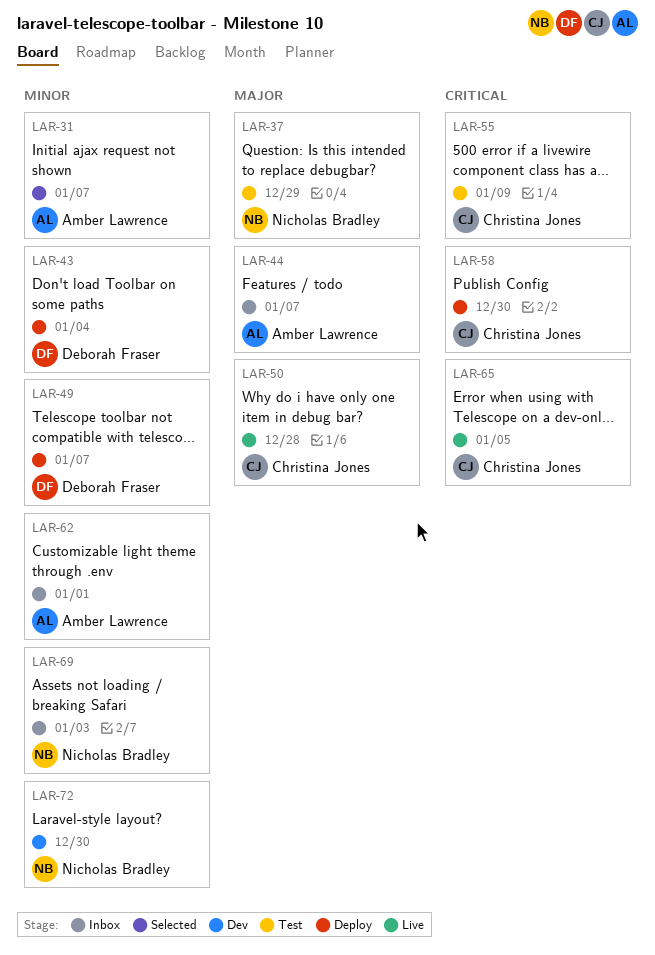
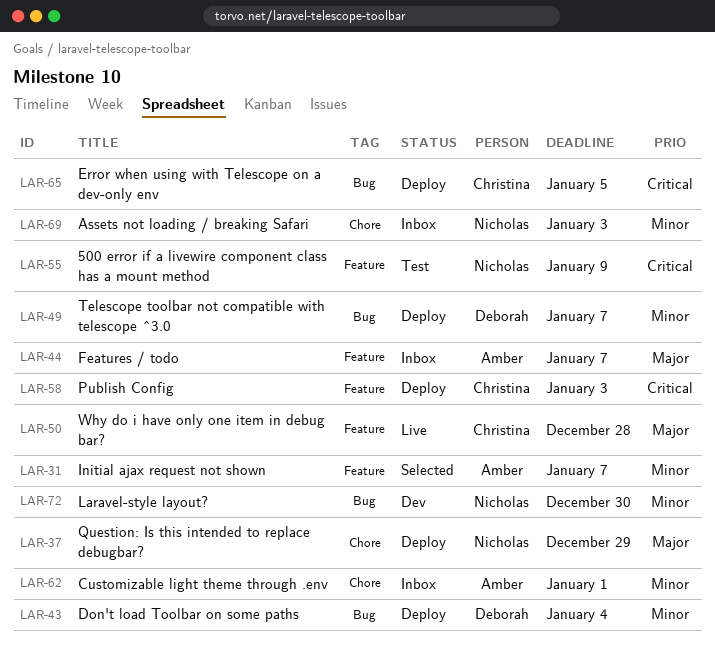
LAR-37, status: Test -> Deploy
LAR-55, owner: Christina Jones -> Nicholas Bradley
LAR-58, due: Dec 30 -> Jan 3
LAR-65, status: Live -> Deploy

